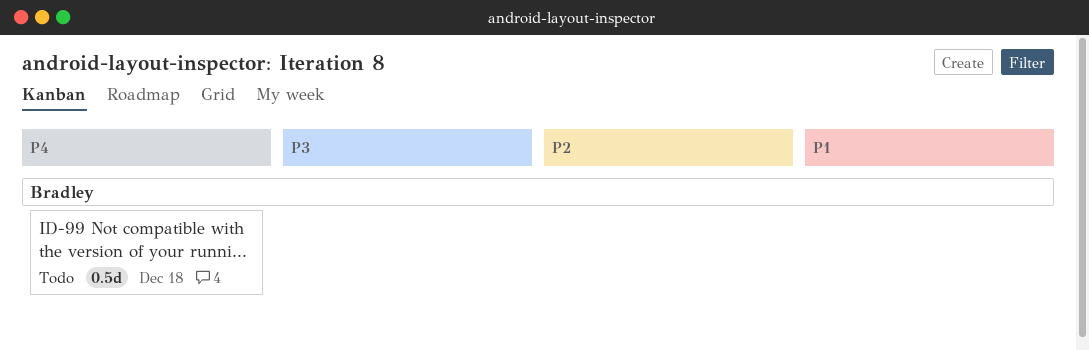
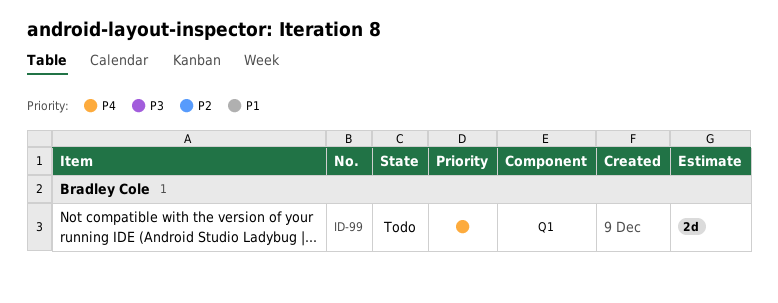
ID-99, estimate: 0.5d -> 2d

